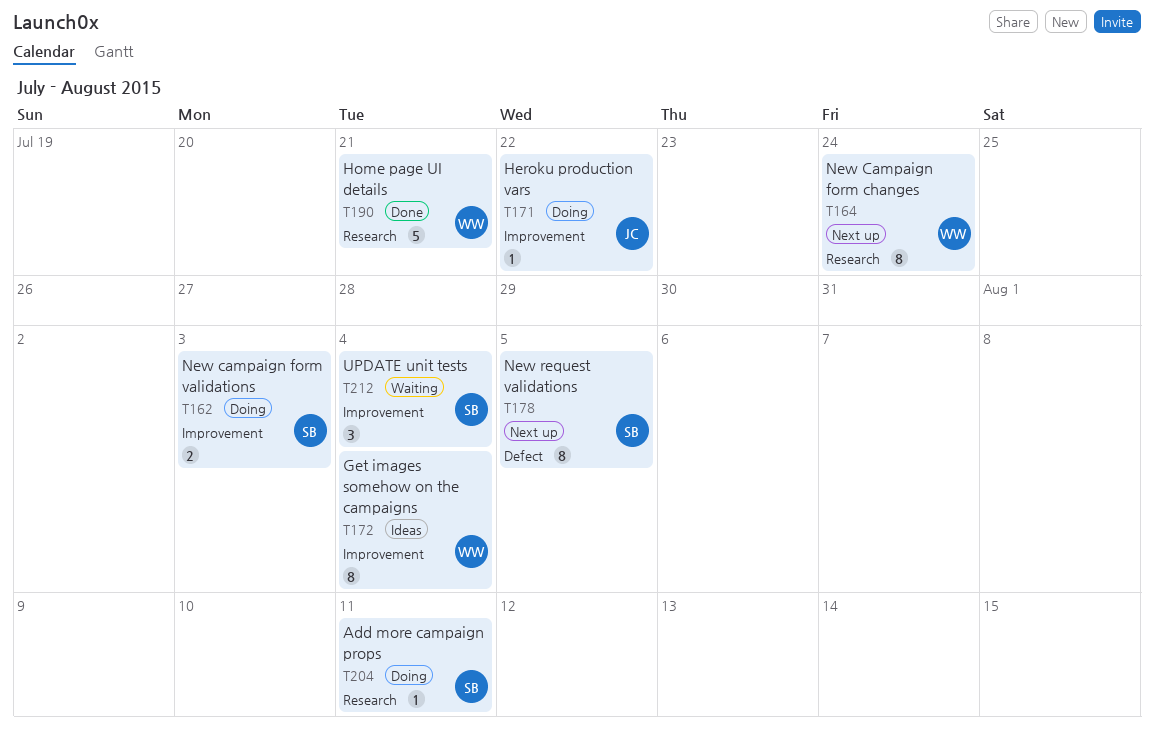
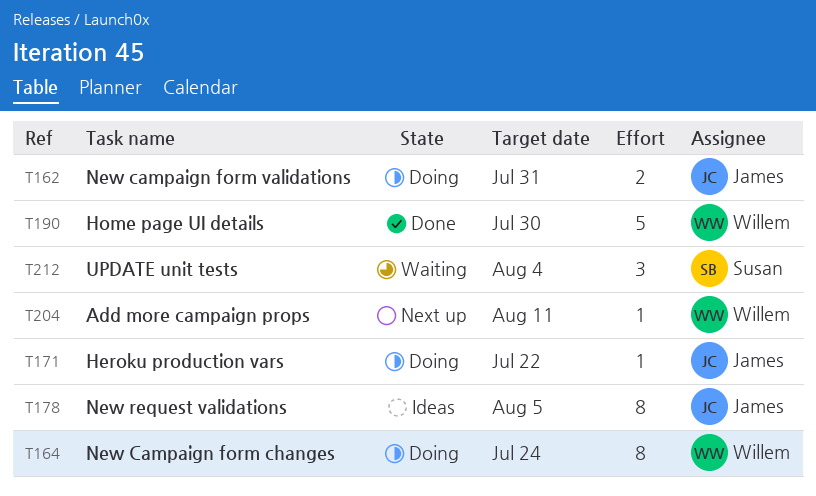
T162, owner: Susan -> James
T162, due: Aug 3 -> Jul 31
T164, status: Next up -> Doing
T172: present -> none
T178, status: Next up -> Ideas
T178, owner: Susan -> James
T190, due: Jul 21 -> Jul 30
T204, status: Doing -> Next up
T204, owner: Susan -> Willem

